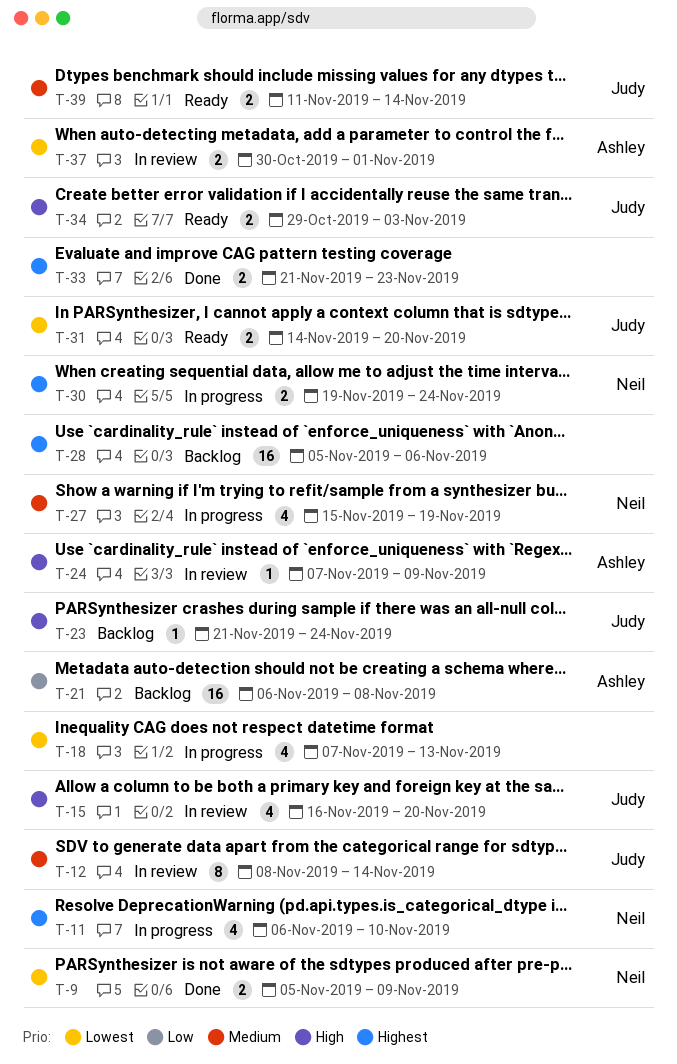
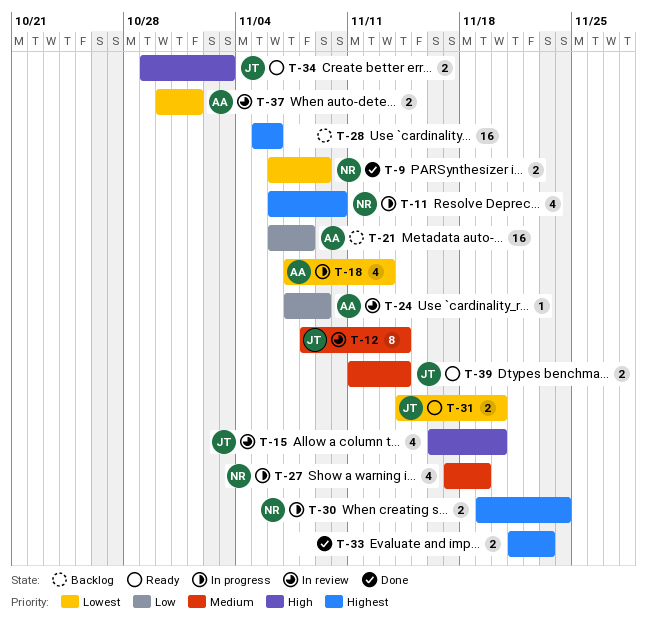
T-9, start: Nov 5 -> Nov 6
T-18, owner: none -> Ashley
T-23: present -> none
T-24, priority: High -> Low
T-27, start: Nov 15 -> Nov 17

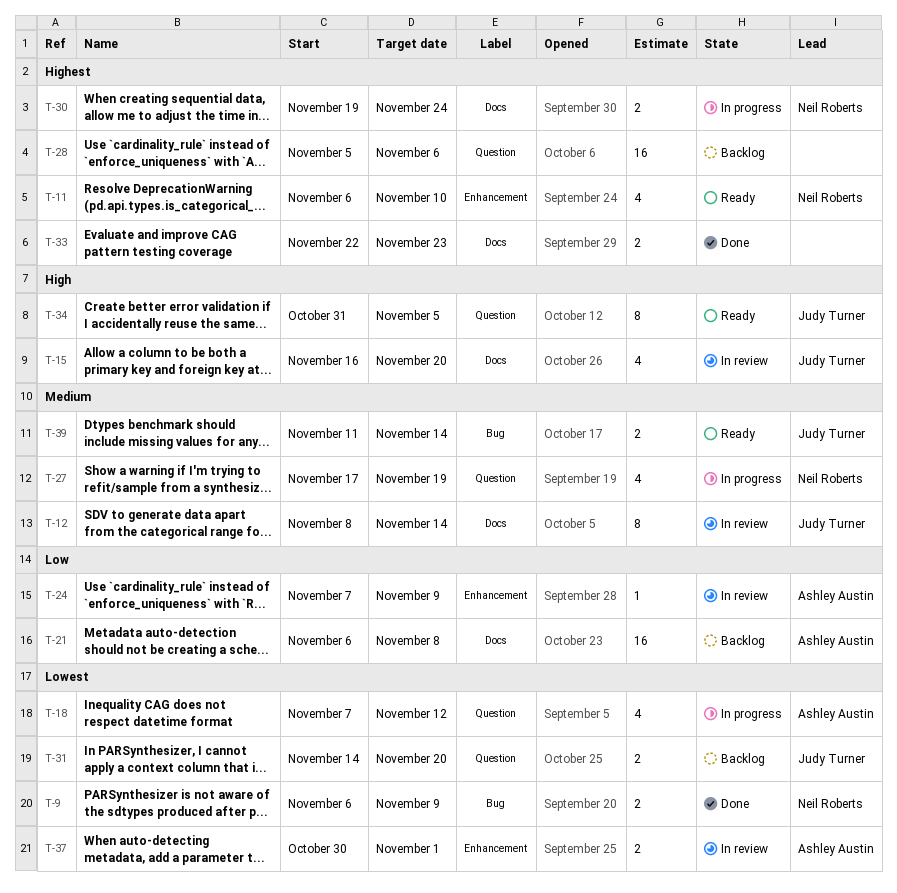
T-11, status: In progress -> Ready
T-18, due: Nov 13 -> Nov 12
T-31, status: Ready -> Backlog
T-33, start: Nov 21 -> Nov 22
T-34, estimate: 2 -> 8
T-34, start: Oct 29 -> Oct 31
T-34, due: Nov 3 -> Nov 5

